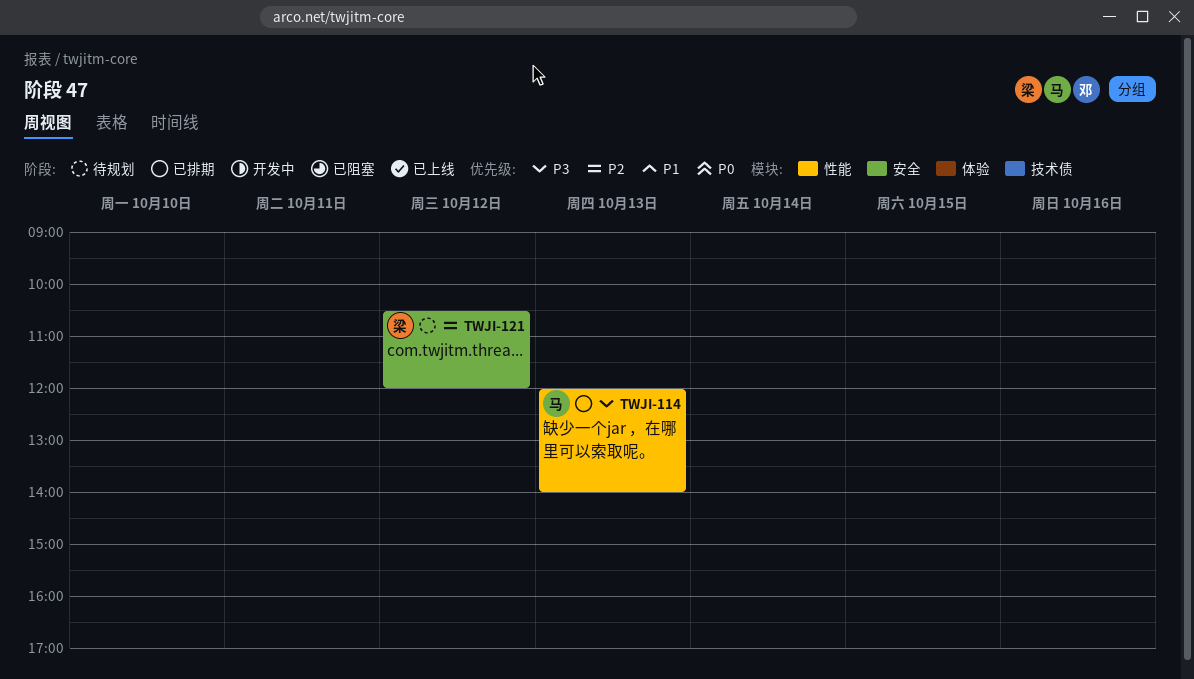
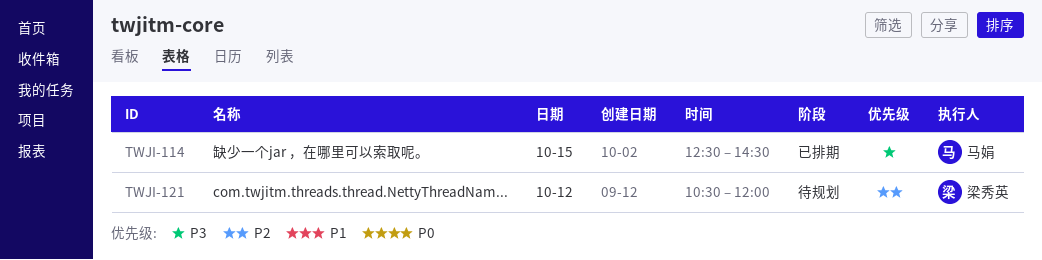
TWJI-114, day: Oct 13 -> Oct 15
TWJI-114, begins: 12:00 -> 12:30
TWJI-114, ends: 14:00 -> 14:30

